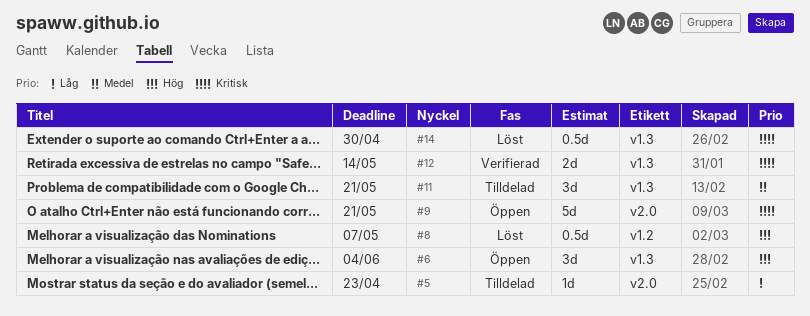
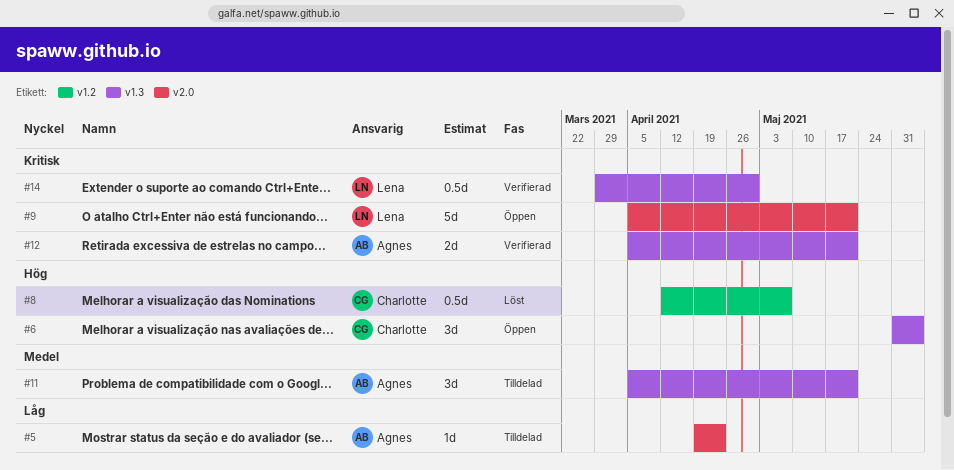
#12, due: May 14 -> May 21
#14, status: Löst -> Verifierad

